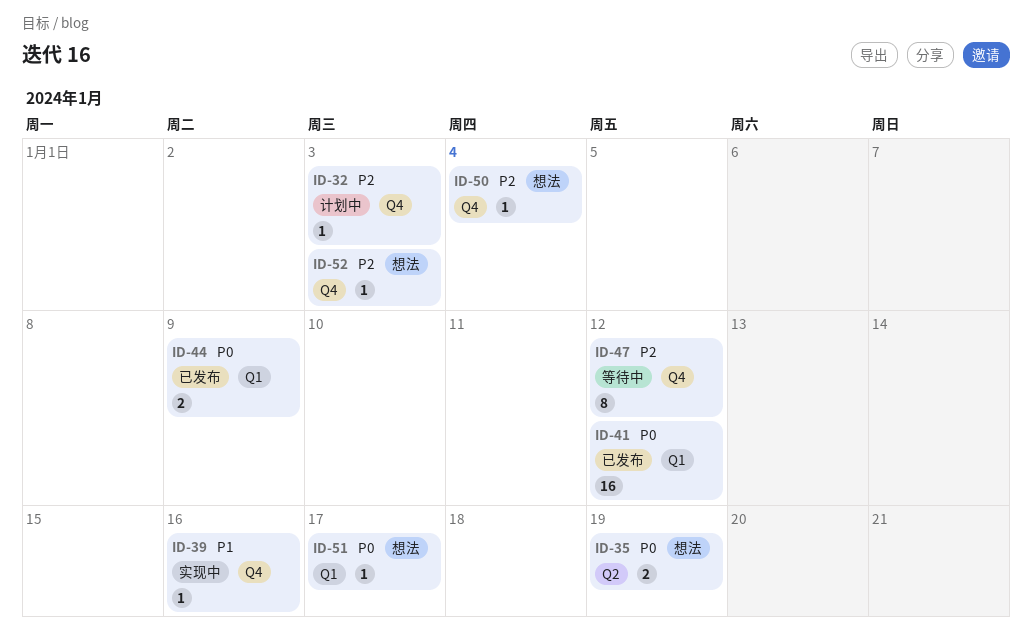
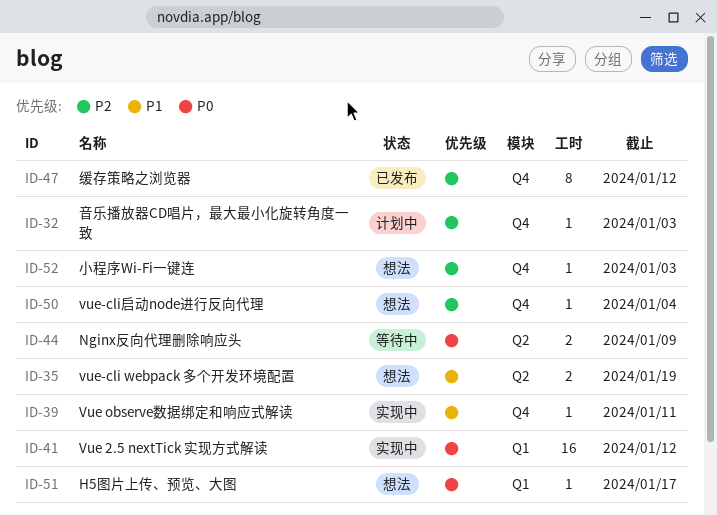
ID-35, priority: P0 -> P1
ID-39, due: Jan 16 -> Jan 11
ID-41, status: 已发布 -> 实现中
ID-44, status: 已发布 -> 等待中
ID-44, label: Q1 -> Q2
ID-47, status: 等待中 -> 已发布

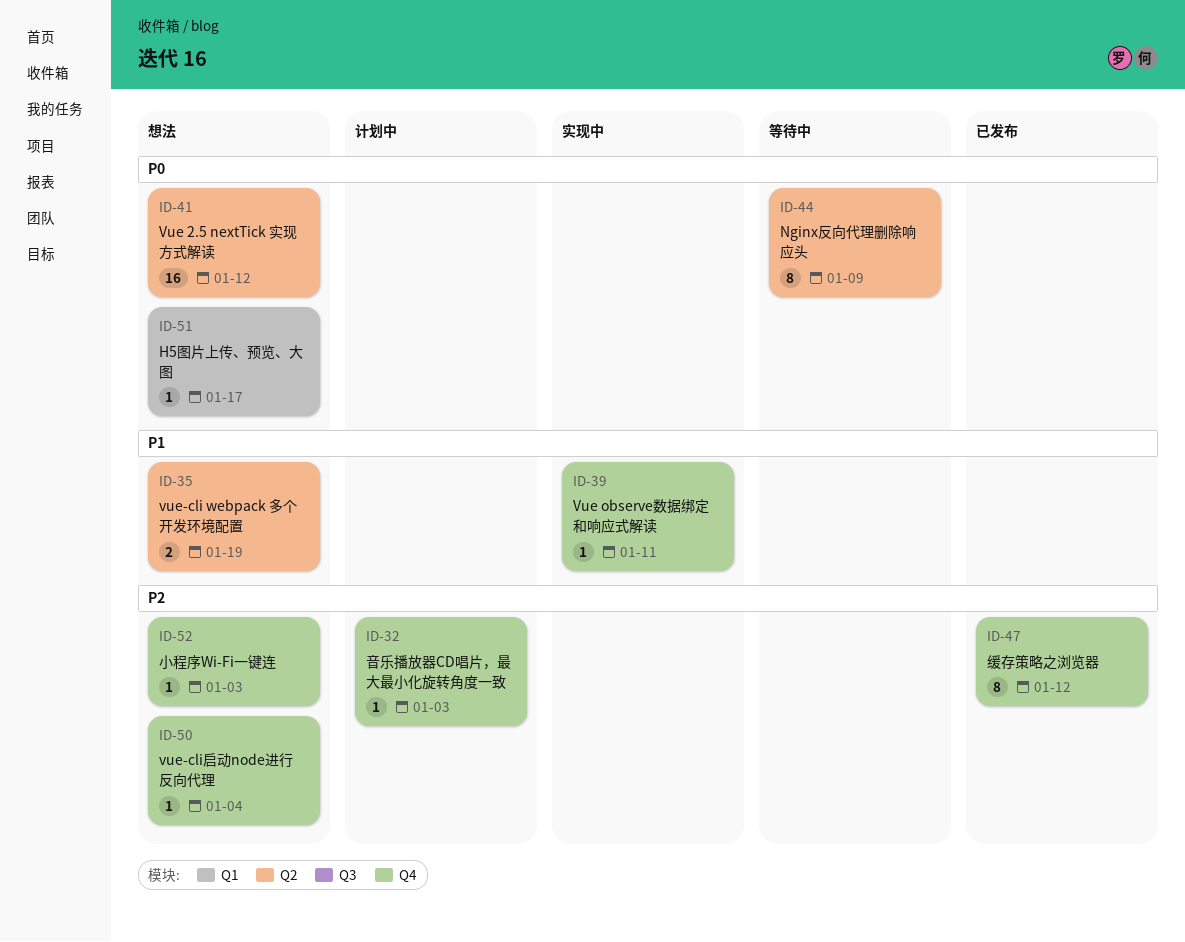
ID-41, status: 实现中 -> 想法
ID-41, label: Q1 -> Q2
ID-44, estimate: 2 -> 8

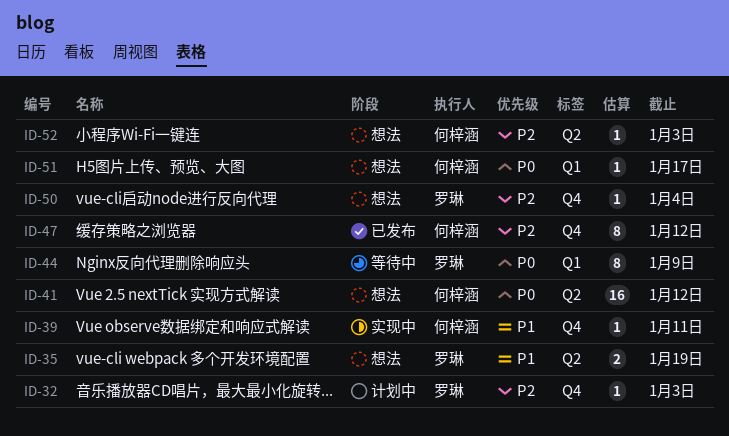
ID-44, label: Q2 -> Q1
ID-52, label: Q4 -> Q2

